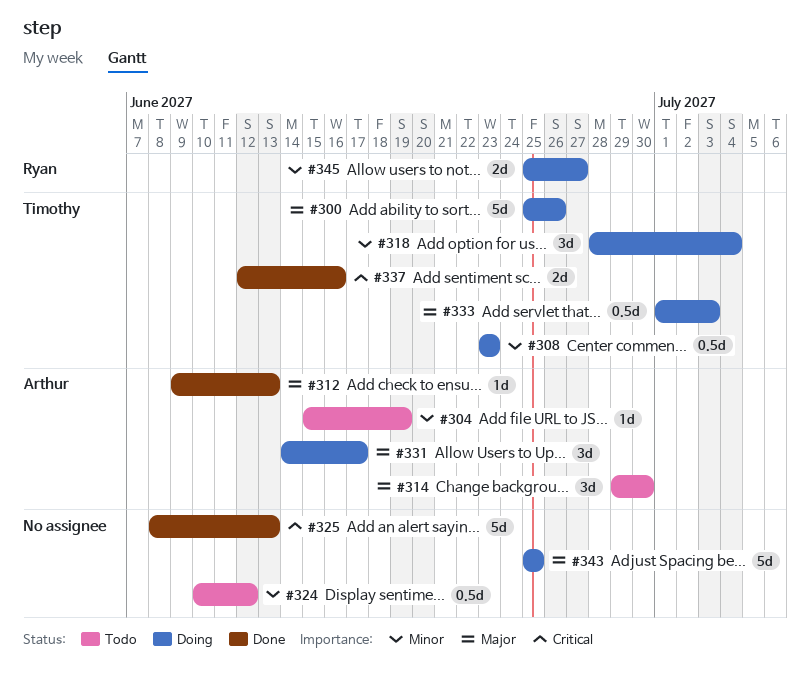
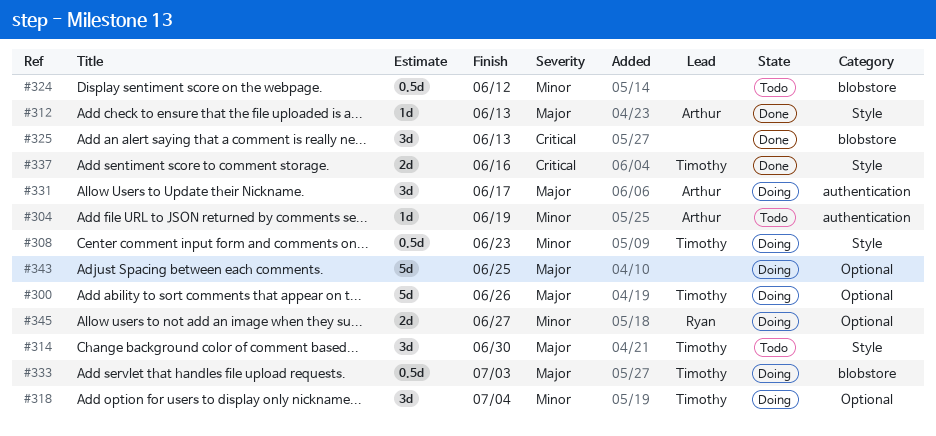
#314, owner: Arthur -> Timothy
#325, estimate: 5d -> 3d

